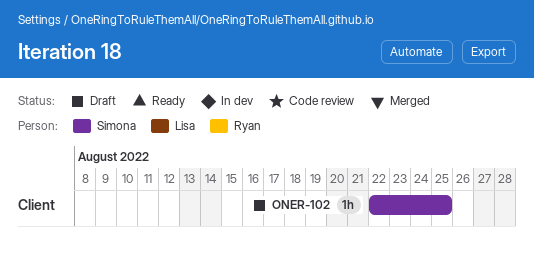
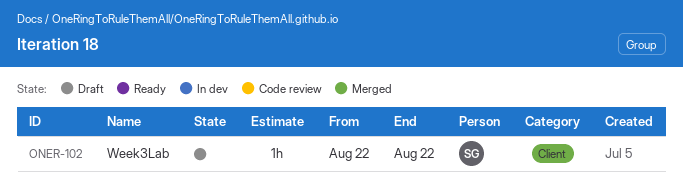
ONER-102, due: Aug 25 -> Aug 22

